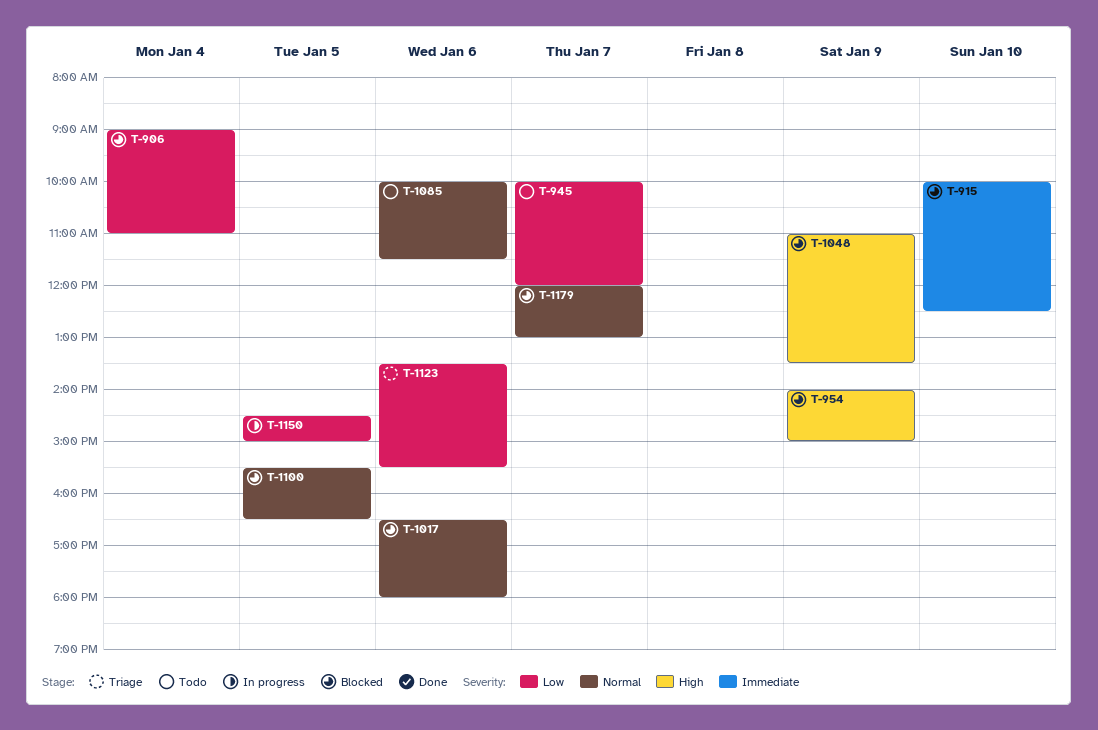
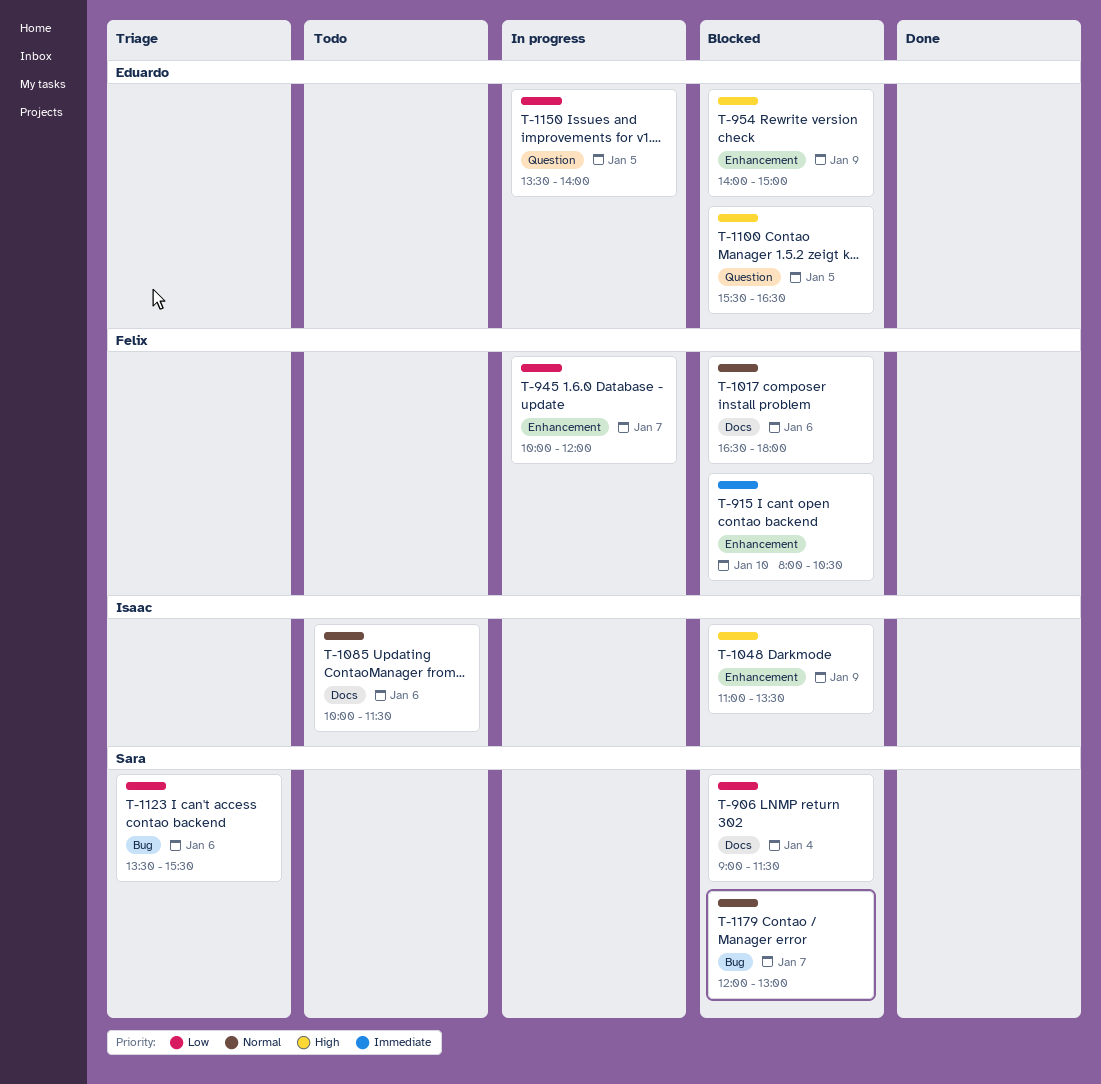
T-906, ends: 11:00 -> 11:30
T-915, begins: 10:00 -> 08:00
T-915, ends: 12:30 -> 10:30
T-945, status: Todo -> In progress
T-1100, priority: Normal -> High
T-1150, begins: 14:30 -> 13:30
T-1150, ends: 15:00 -> 14:00

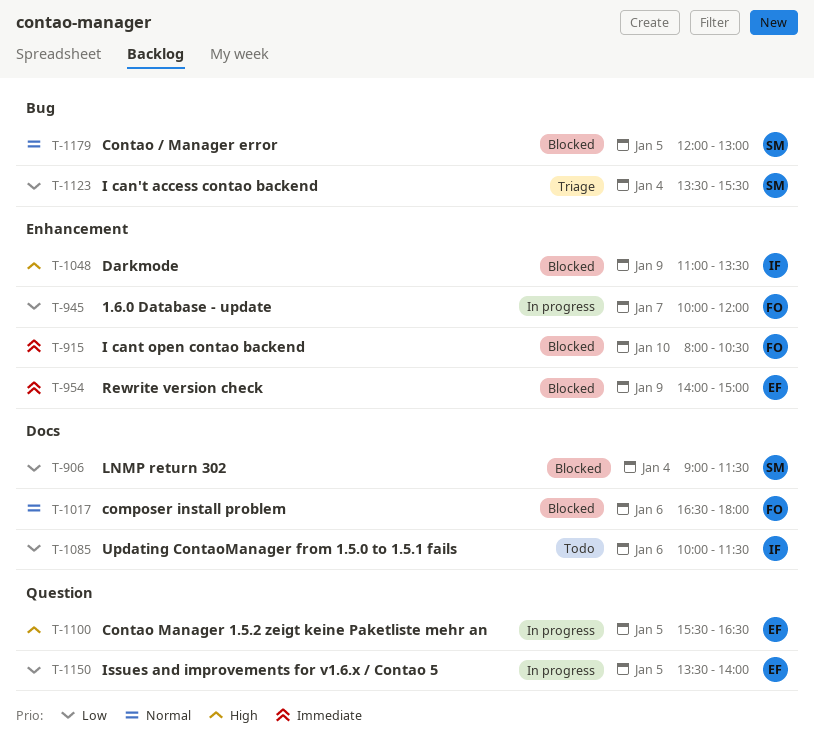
T-954, priority: High -> Immediate
T-1085, priority: Normal -> Low
T-1100, status: Blocked -> In progress
T-1123, day: Jan 6 -> Jan 4
T-1179, day: Jan 7 -> Jan 5

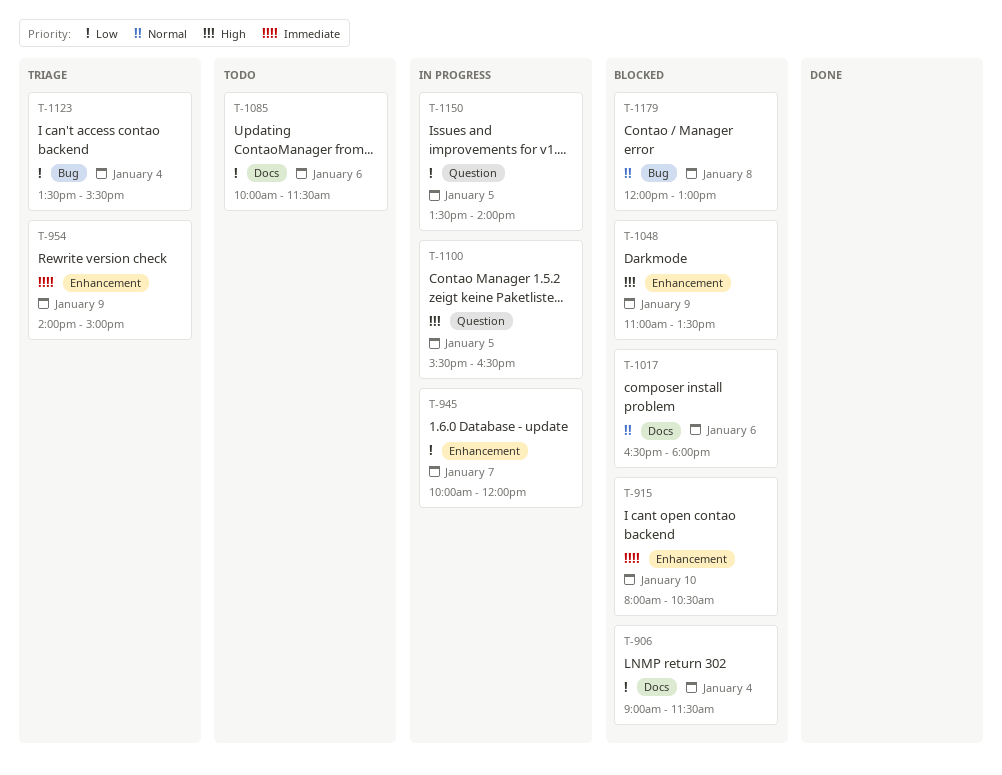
T-954, status: Blocked -> Triage
T-1179, day: Jan 5 -> Jan 8

